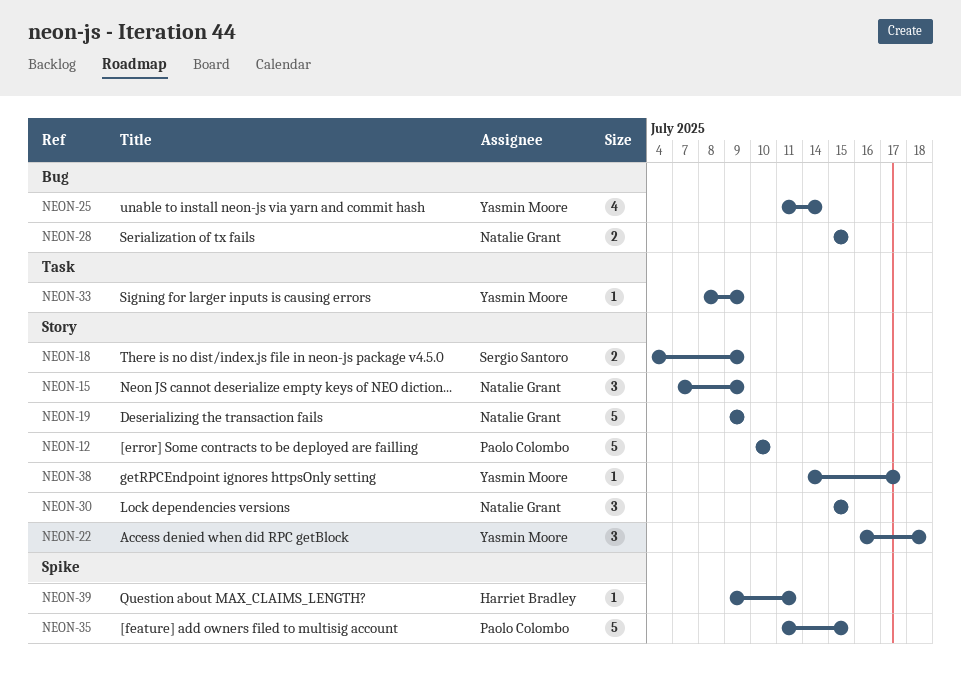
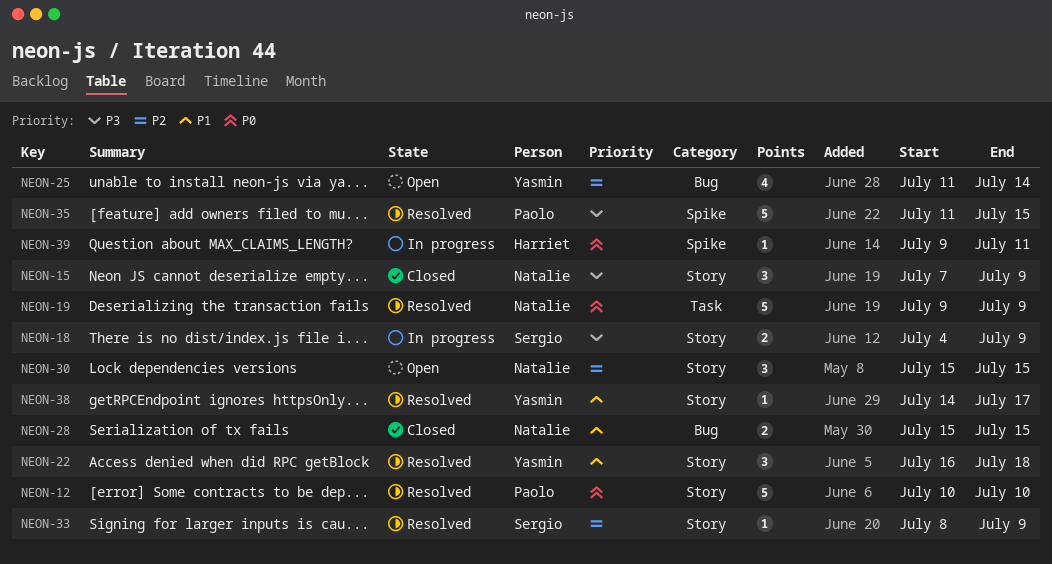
NEON-19, label: Story -> Task
NEON-33, owner: Yasmin Moore -> Sergio Santoro
NEON-33, label: Task -> Story

